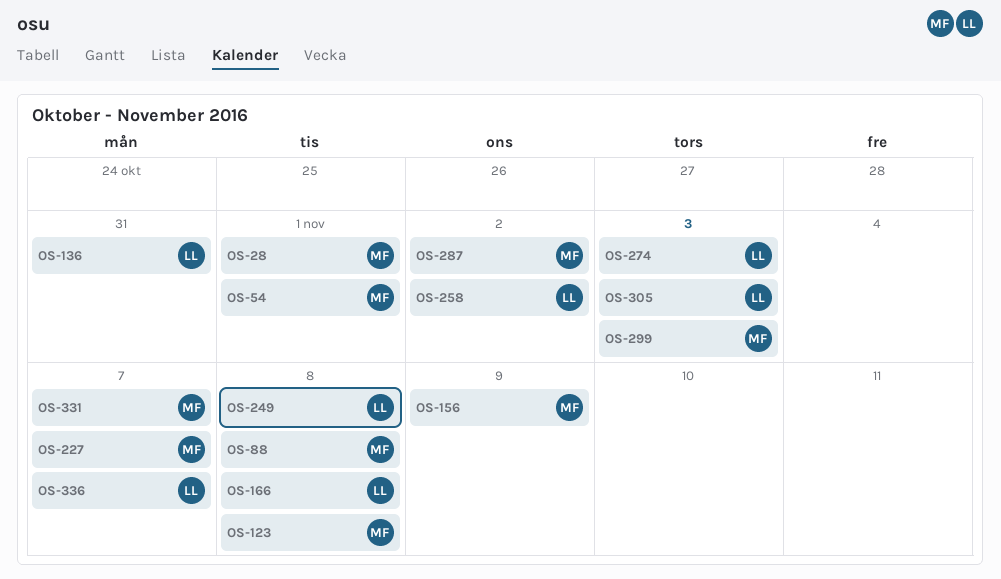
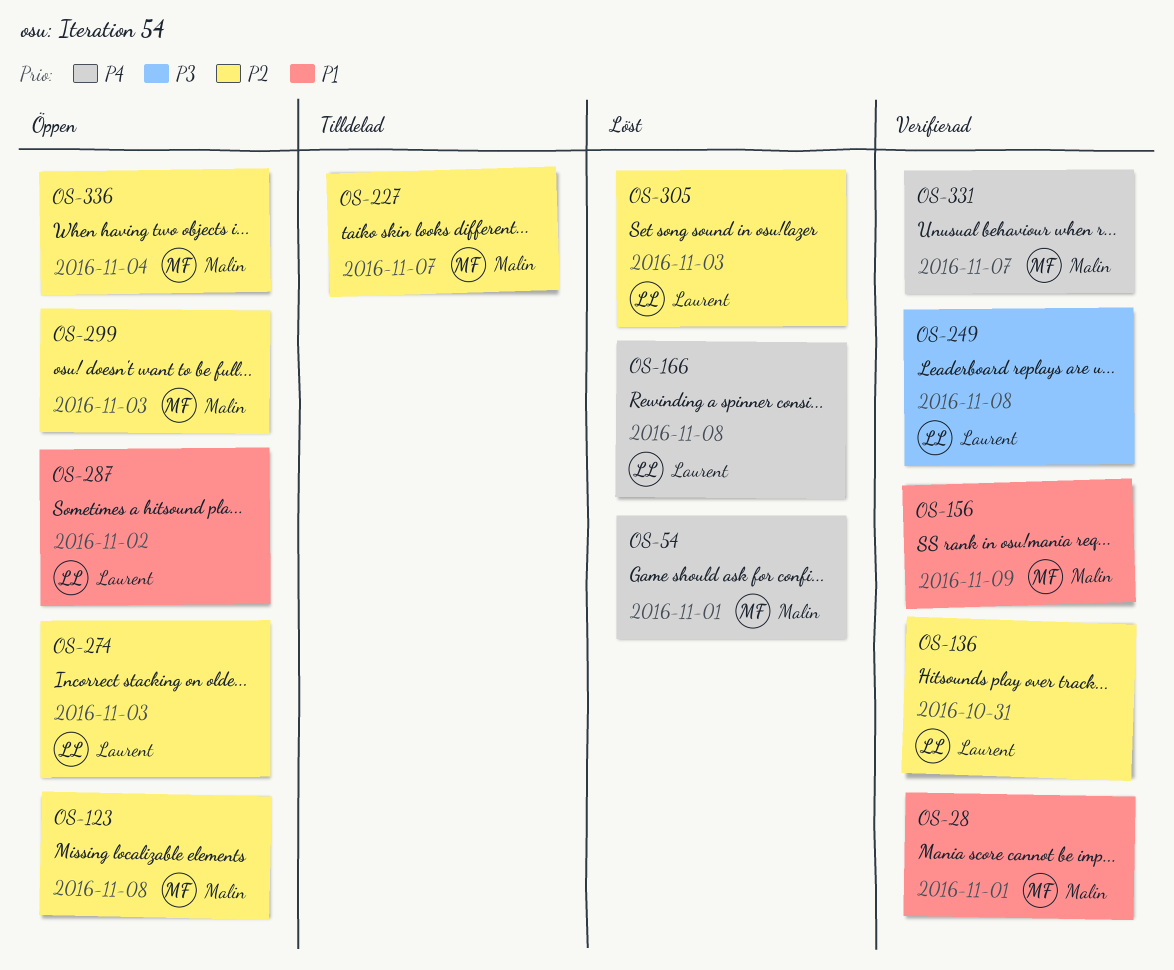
OS-88: present -> none
OS-258: present -> none
OS-287, owner: Malin -> Laurent
OS-336, owner: Laurent -> Malin
OS-336, due: Nov 7 -> Nov 4

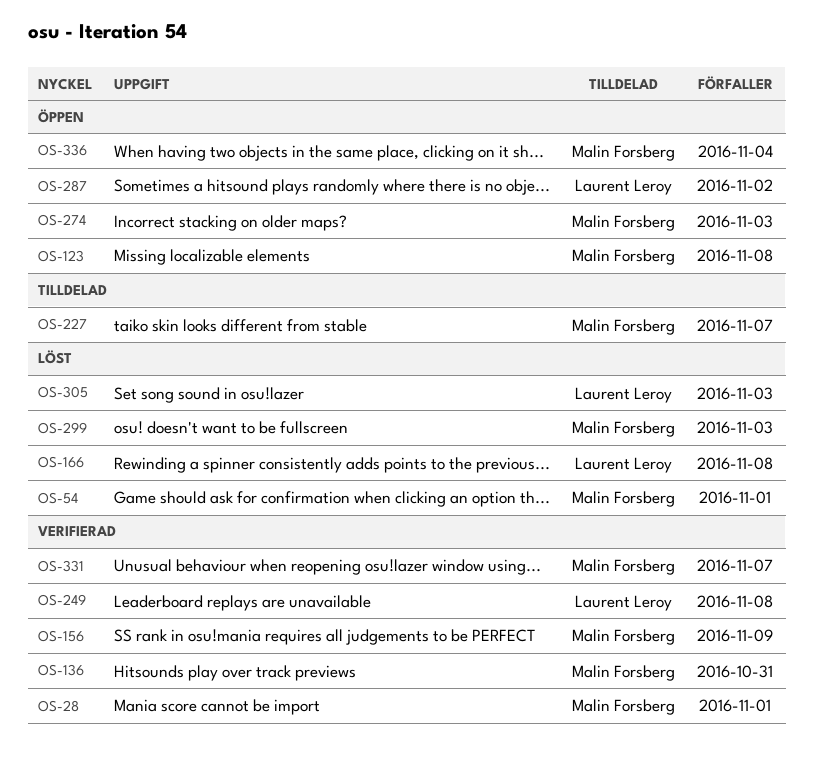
OS-136, owner: Laurent Leroy -> Malin Forsberg
OS-274, owner: Laurent Leroy -> Malin Forsberg
OS-299, status: Öppen -> Löst

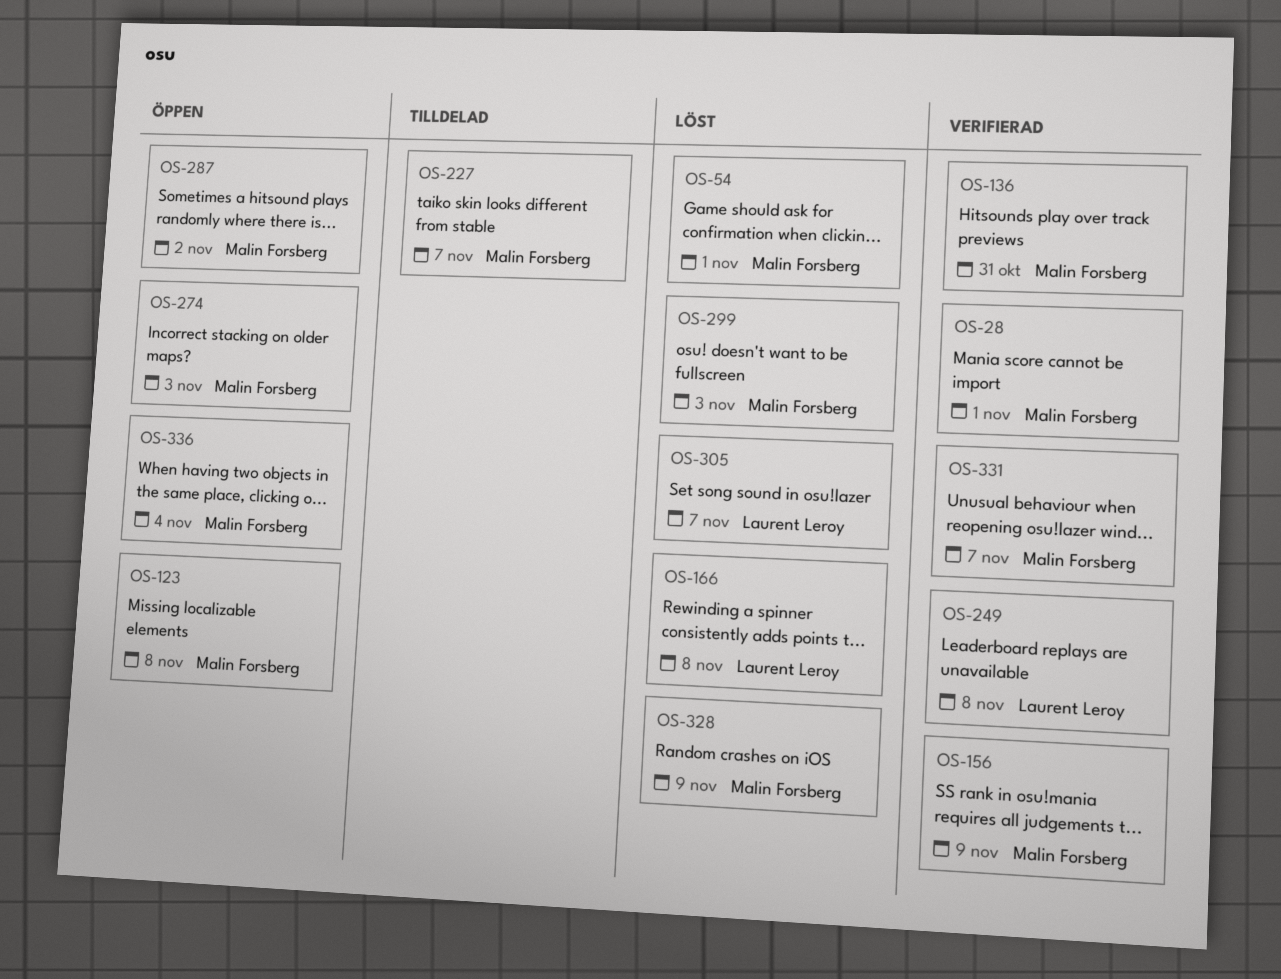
OS-287, owner: Laurent Leroy -> Malin Forsberg
OS-305, due: Nov 3 -> Nov 7
OS-328: none -> present

